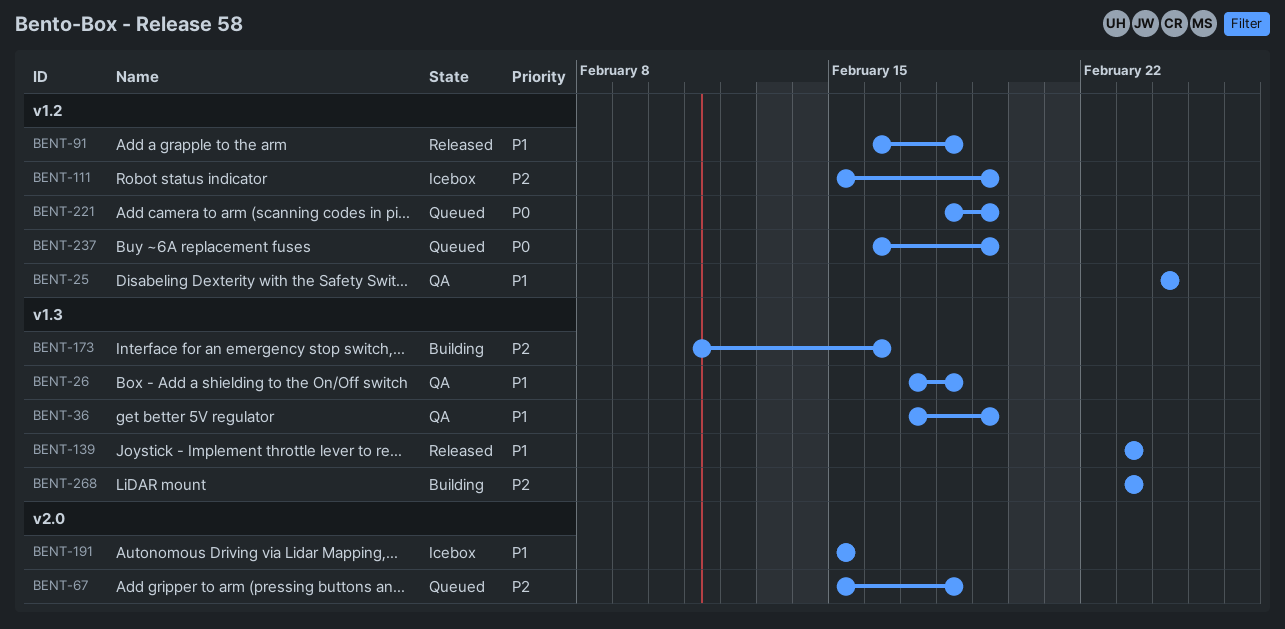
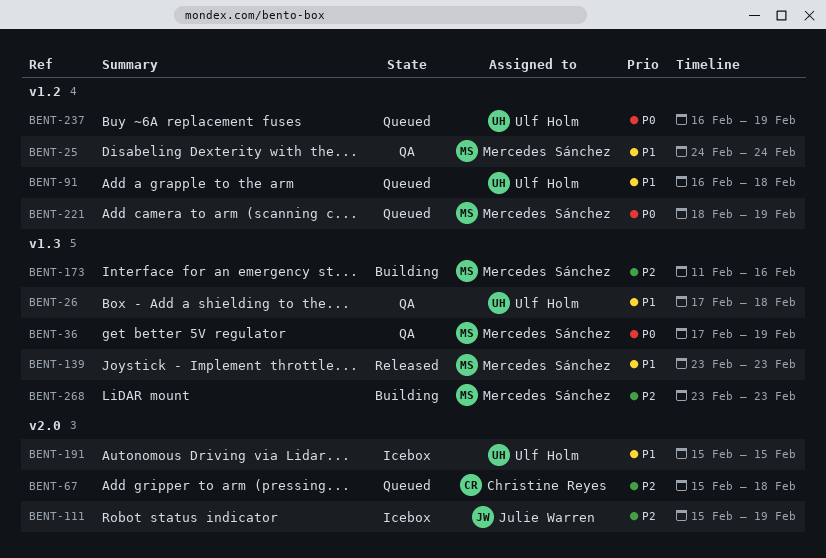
BENT-36, priority: P1 -> P0
BENT-91, status: Released -> Queued
BENT-111, label: v1.2 -> v2.0

